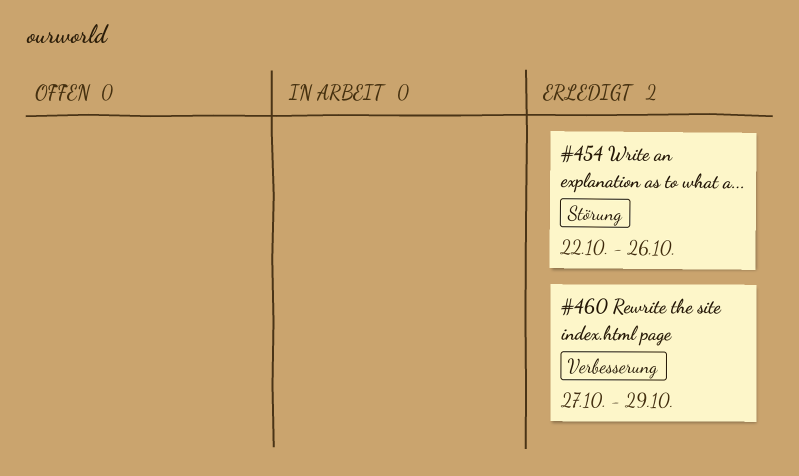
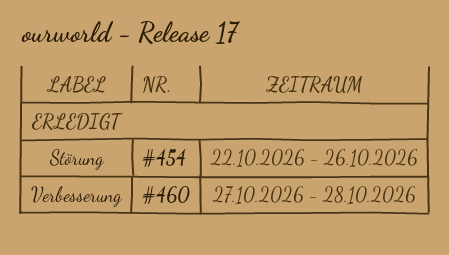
#460, due: Oct 29 -> Oct 28

